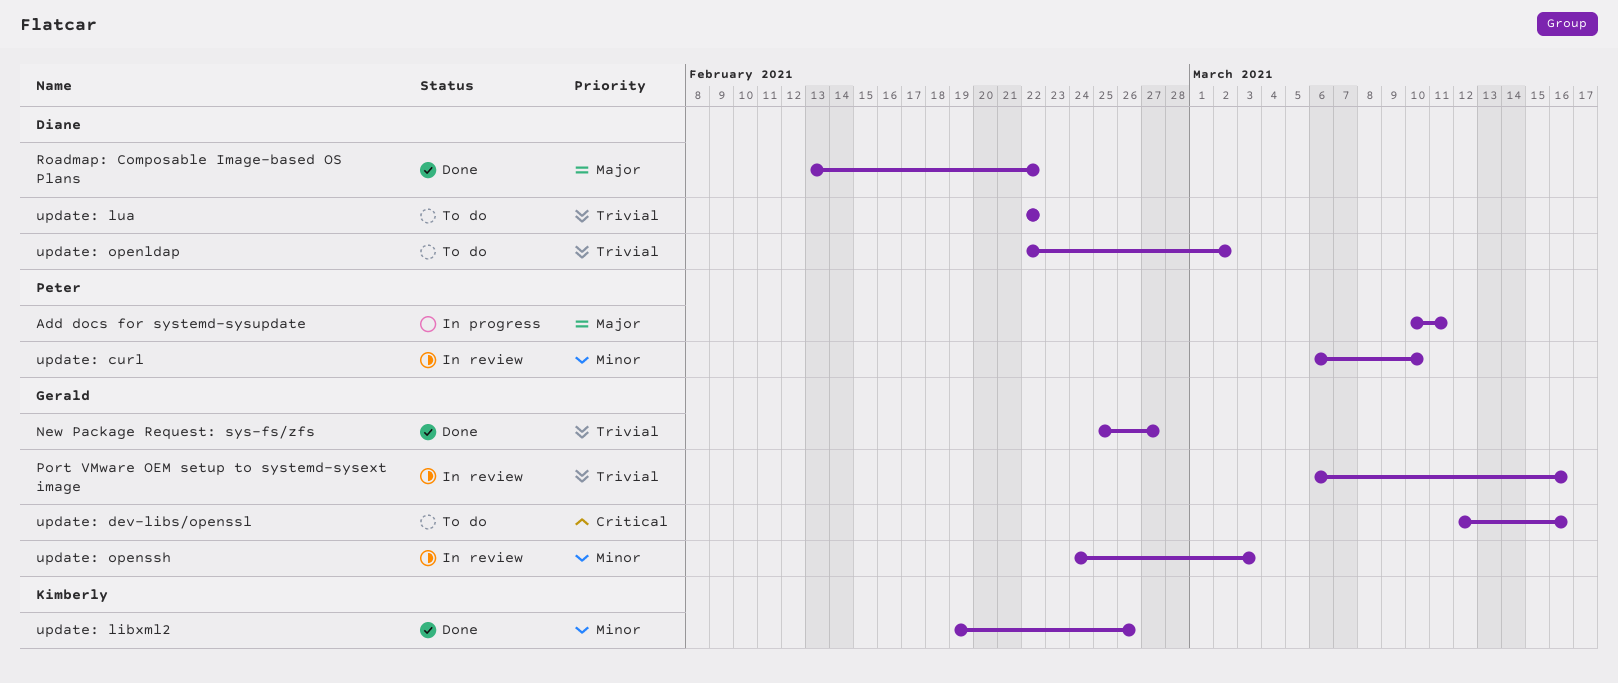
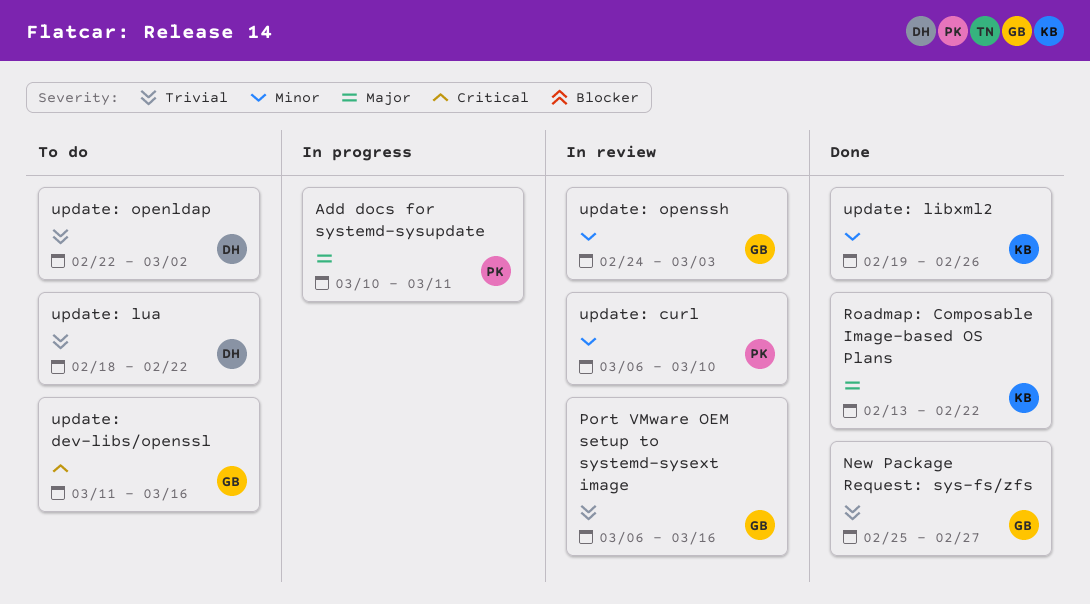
Roadmap: Composable Image-based OS Plans, owner: Diane -> Kimberly
update: dev-libs/openssl, start: Mar 12 -> Mar 11
update: lua, start: Feb 22 -> Feb 18

